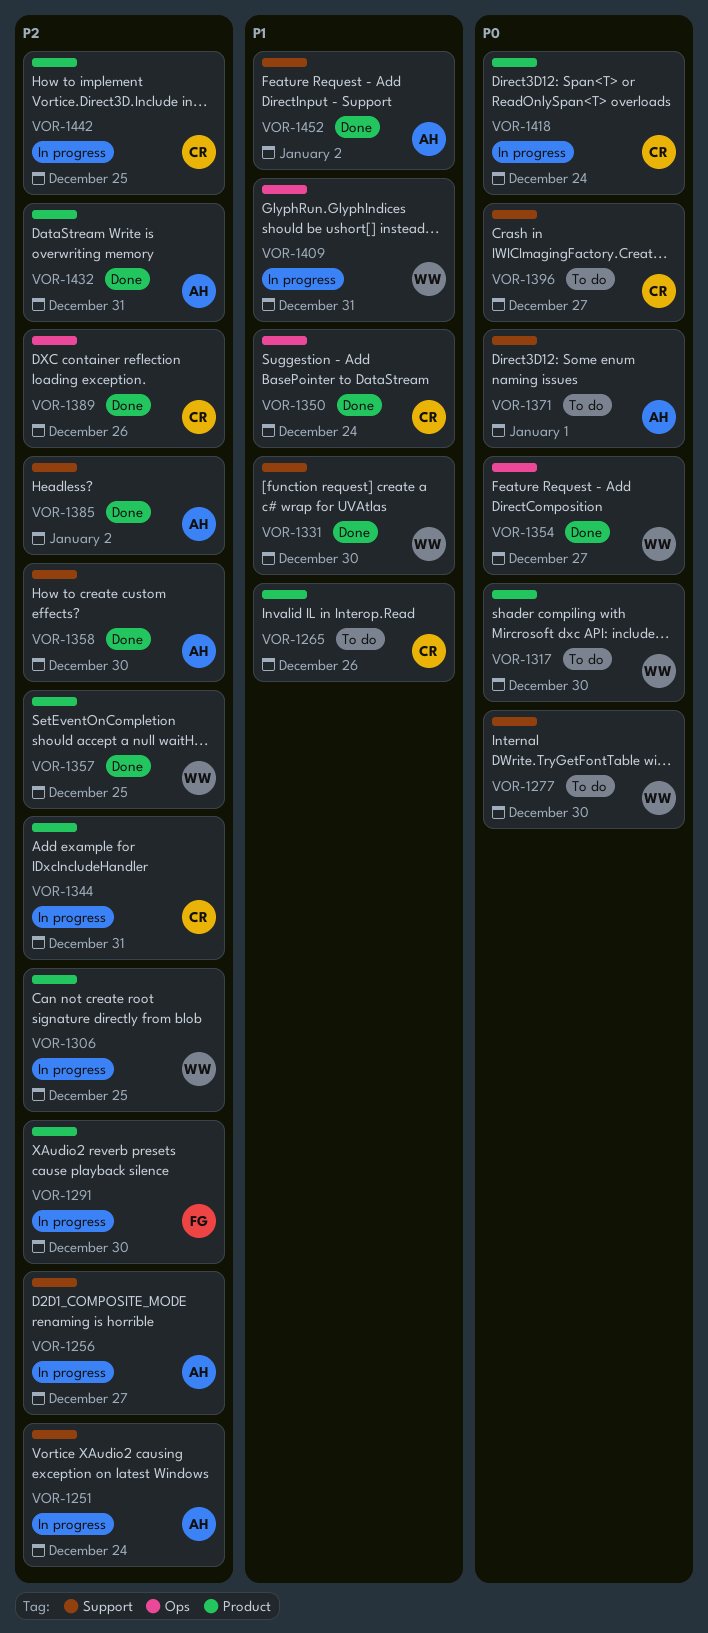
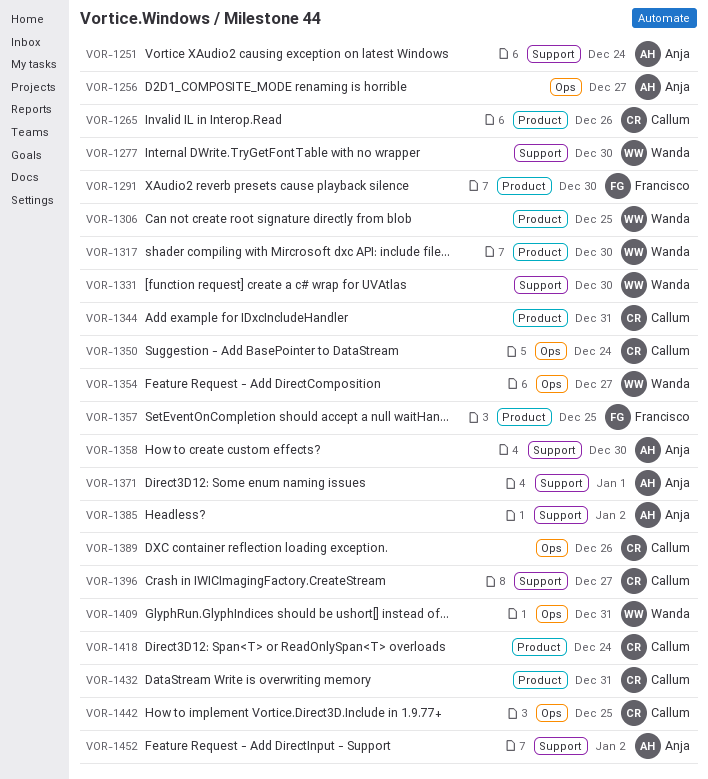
VOR-1256, label: Support -> Ops
VOR-1357, owner: Wanda -> Francisco
VOR-1432, owner: Anja -> Callum
VOR-1442, label: Product -> Ops

